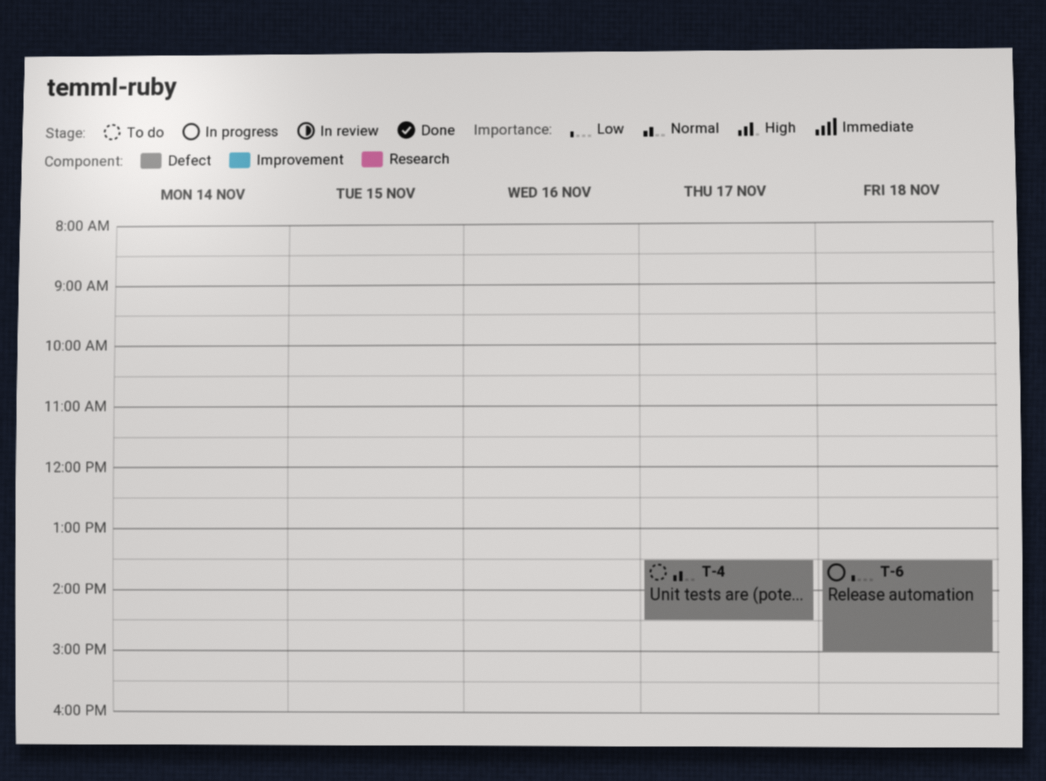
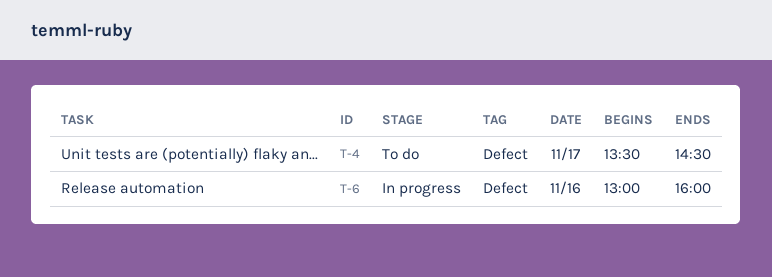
T-6, day: Nov 18 -> Nov 16
T-6, begins: 13:30 -> 13:00
T-6, ends: 15:00 -> 16:00

